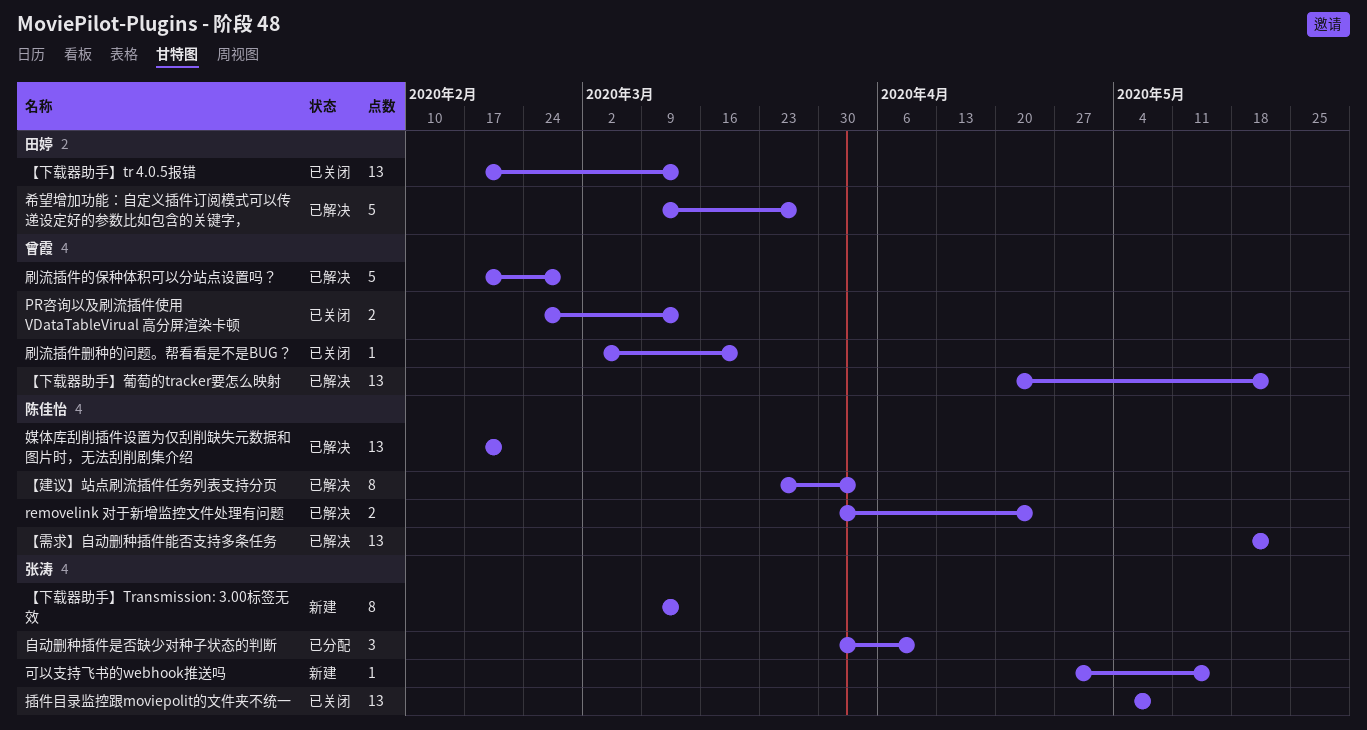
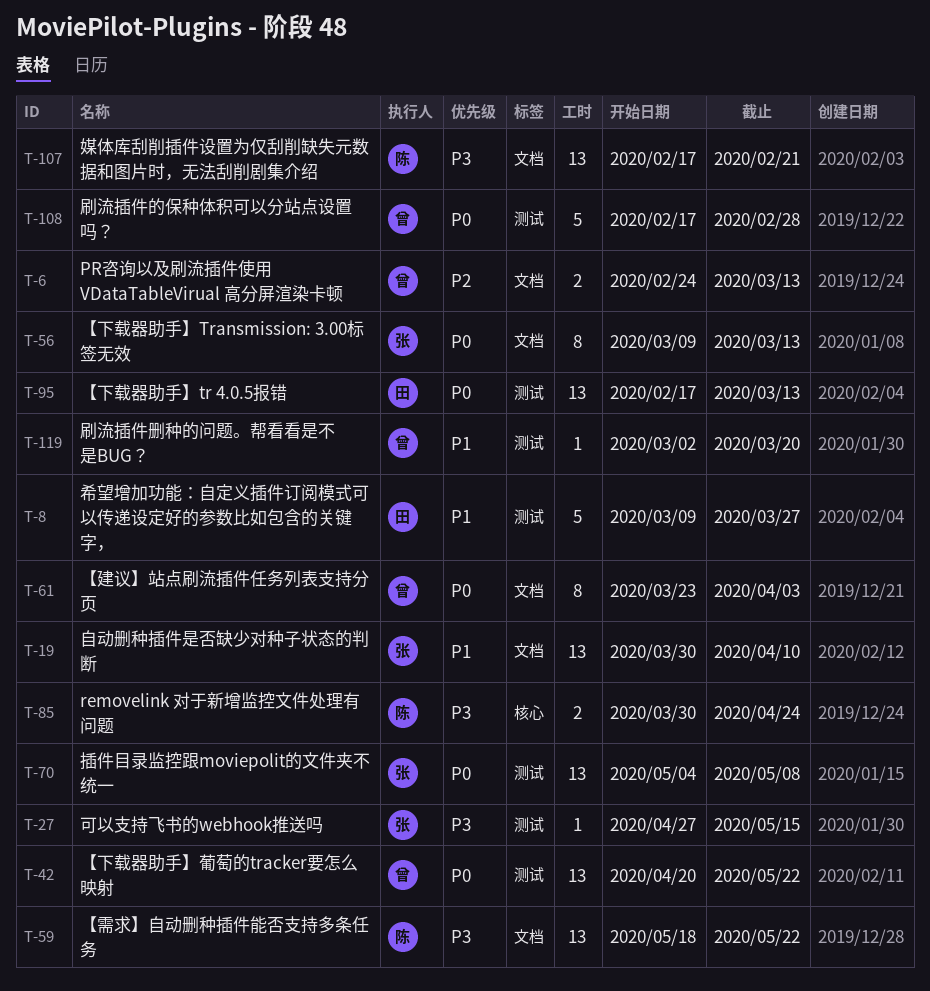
【建议】站点刷流插件任务列表支持分页, owner: 陈佳怡 -> 曾霞
自动删种插件是否缺少对种子状态的判断, estimate: 3 -> 13

